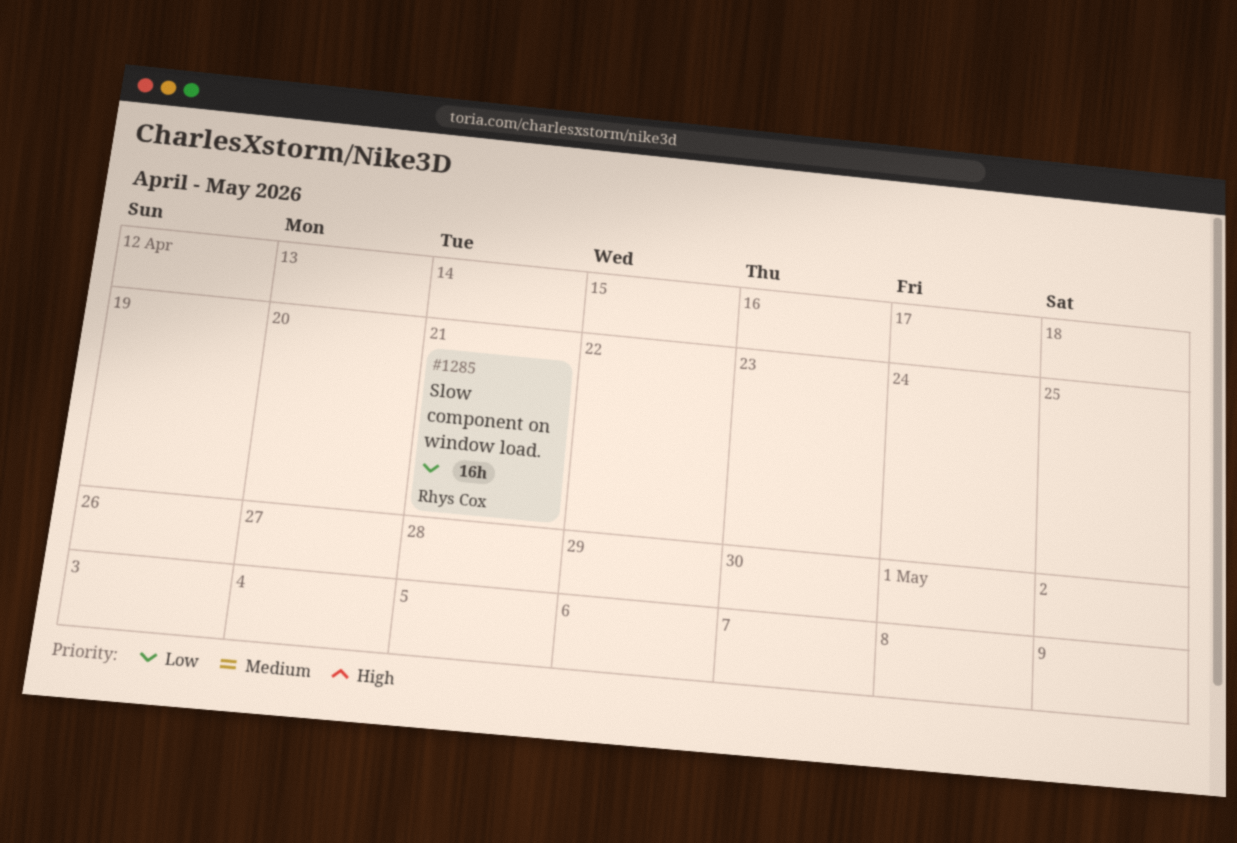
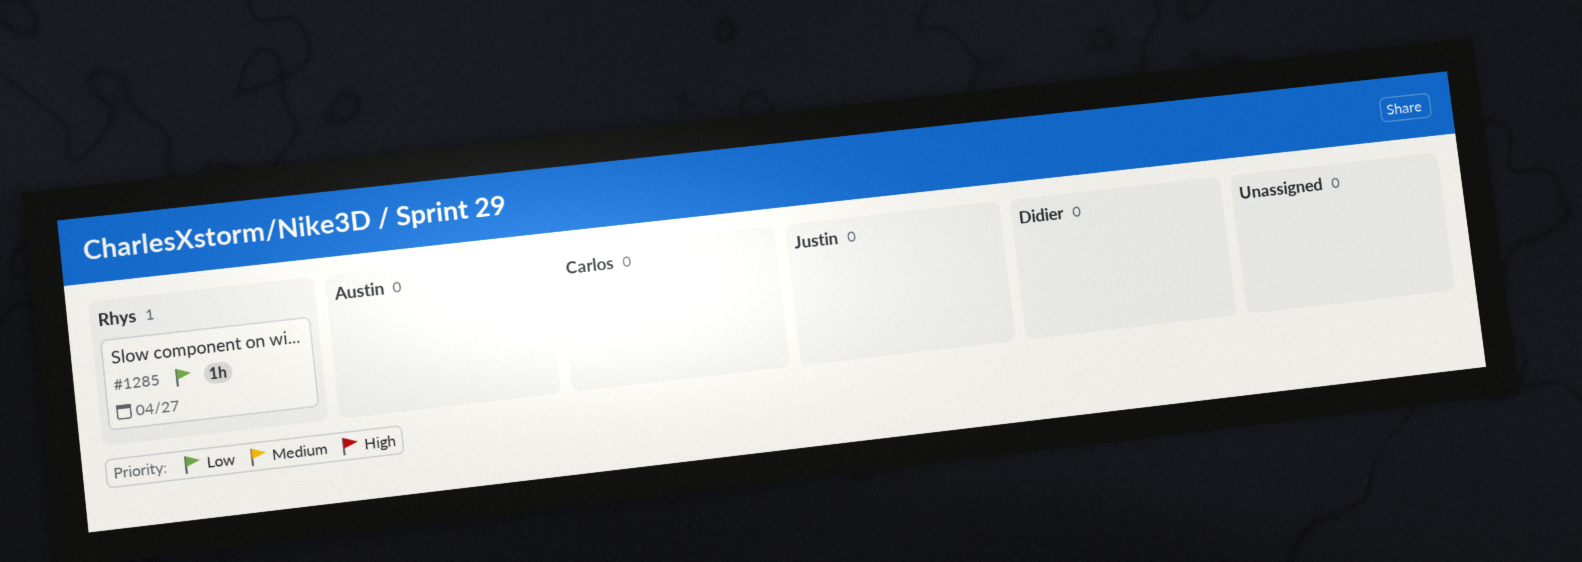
#1285, estimate: 16h -> 1h
#1285, due: Apr 21 -> Apr 27

